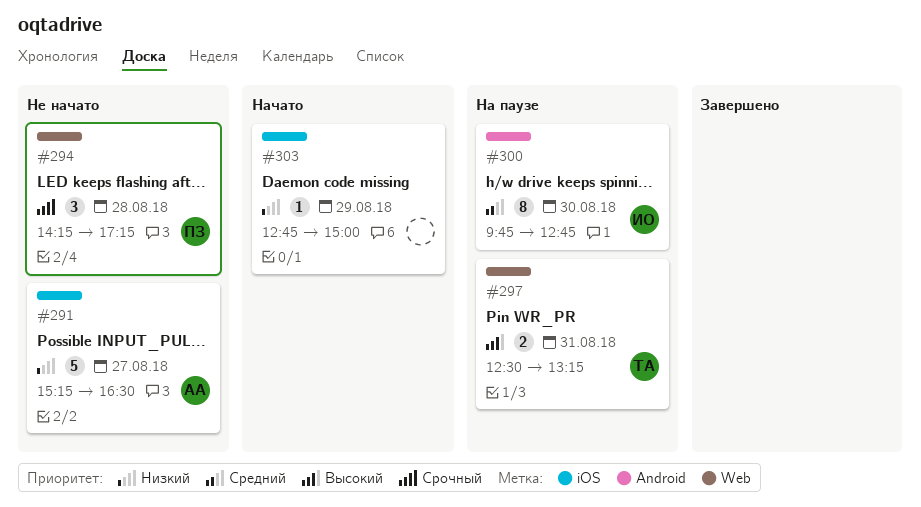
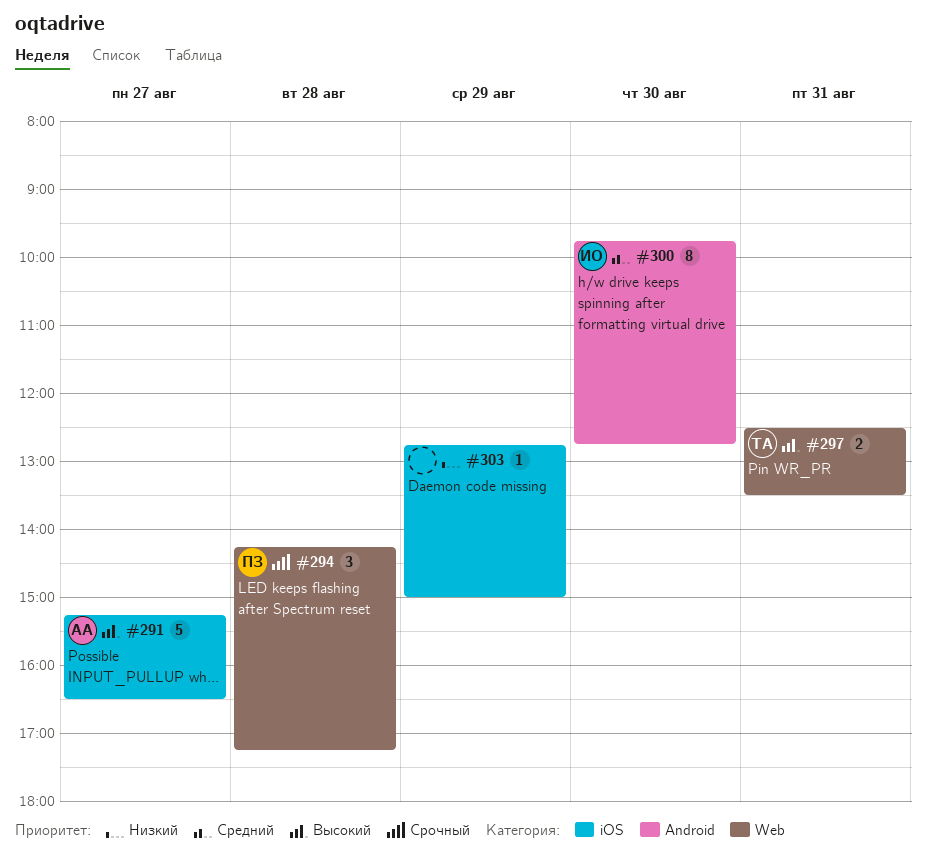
#291, priority: Низкий -> Высокий
#297, ends: 13:15 -> 13:30

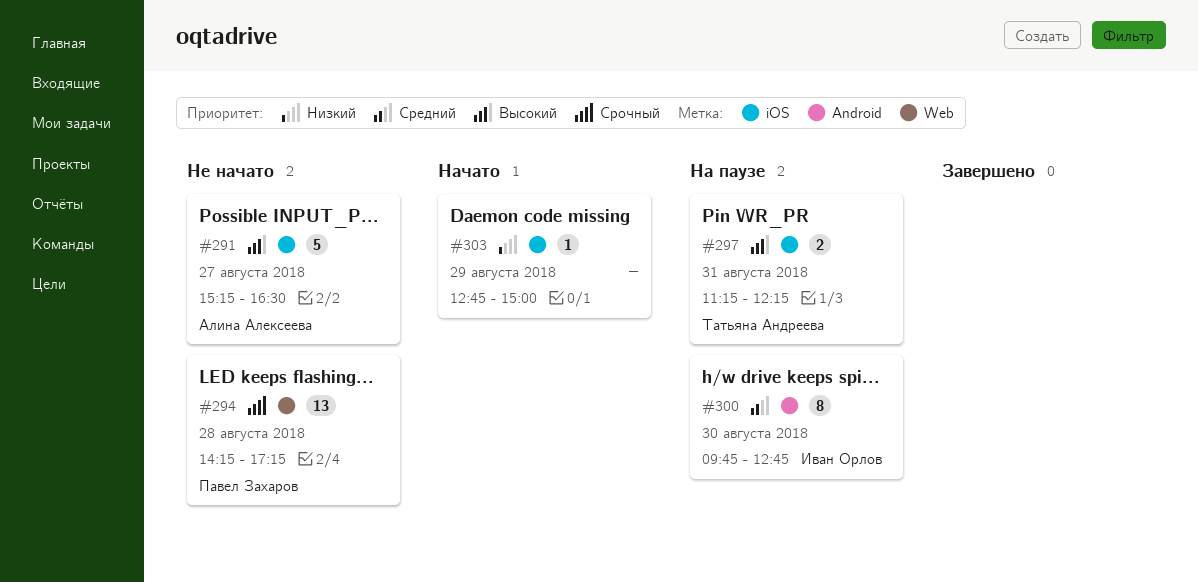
#294, estimate: 3 -> 13
#297, label: Web -> iOS
#297, begins: 12:30 -> 11:15
#297, ends: 13:30 -> 12:15

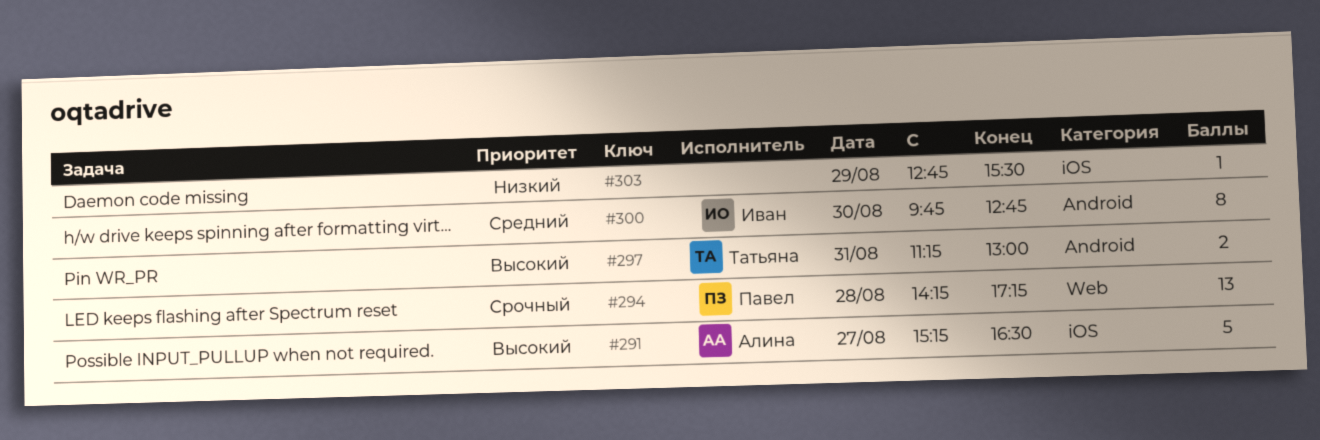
#297, label: iOS -> Android
#297, ends: 12:15 -> 13:00
#303, ends: 15:00 -> 15:30

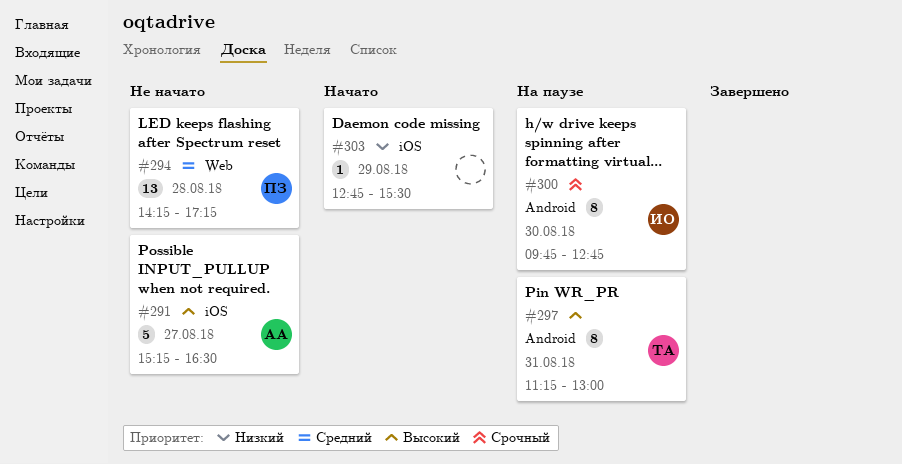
#294, priority: Срочный -> Средний
#297, estimate: 2 -> 8
#300, priority: Средний -> Срочный

